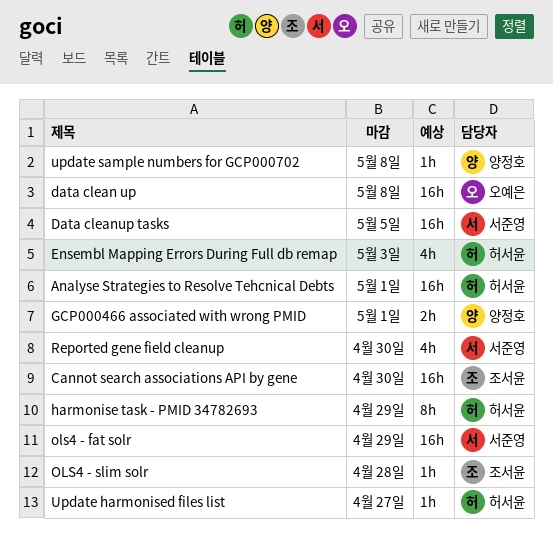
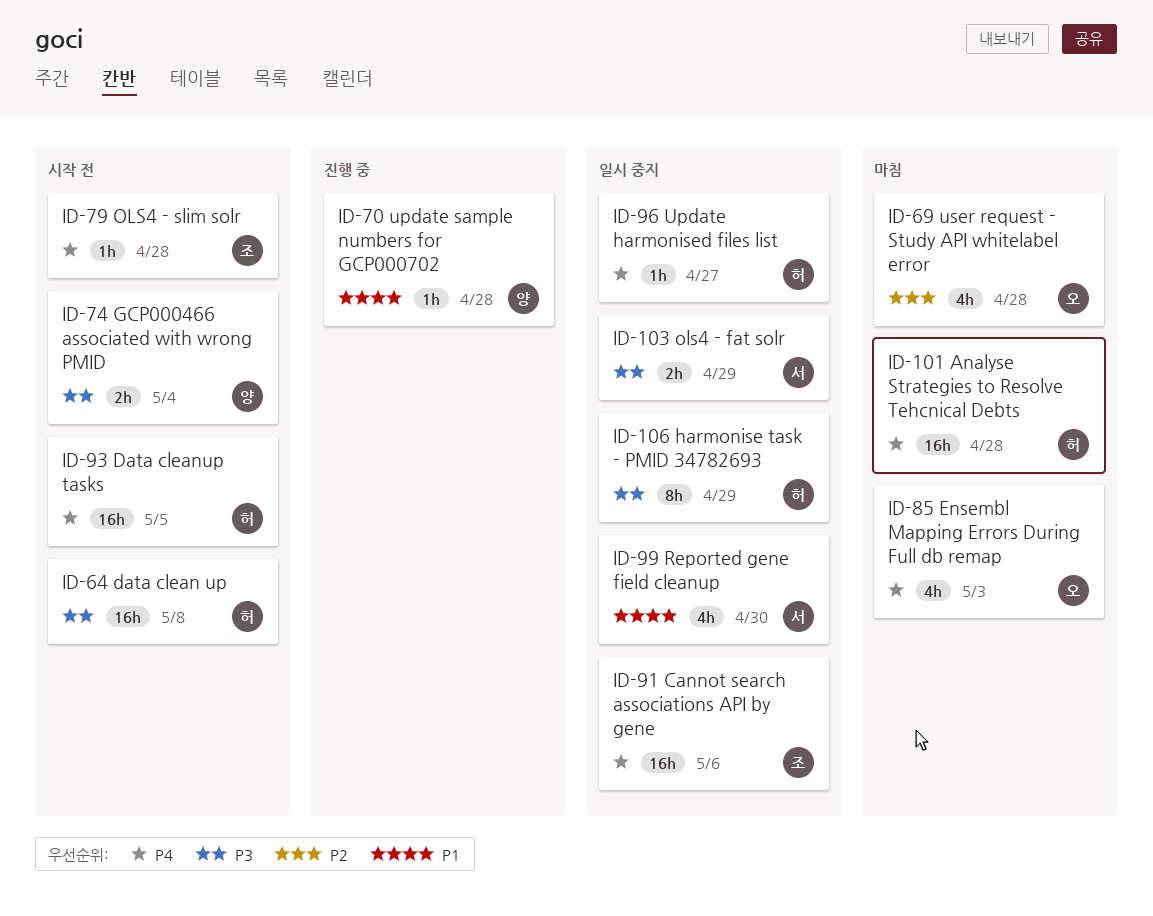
Analyse Strategies to Resolve Tehcnical Debts, due: May 1 -> Apr 28
Cannot search associations API by gene, due: Apr 30 -> May 6
data clean up, owner: 오예은 -> 허서윤
Data cleanup tasks, owner: 서준영 -> 허서윤
Ensembl Mapping Errors During Full db remap, owner: 허서윤 -> 오예은
GCP000466 associated with wrong PMID, due: May 1 -> May 4
ols4 - fat solr, estimate: 16h -> 2h
update sample numbers for GCP000702, due: May 8 -> Apr 28
user request - Study API whitelabel error: none -> present

